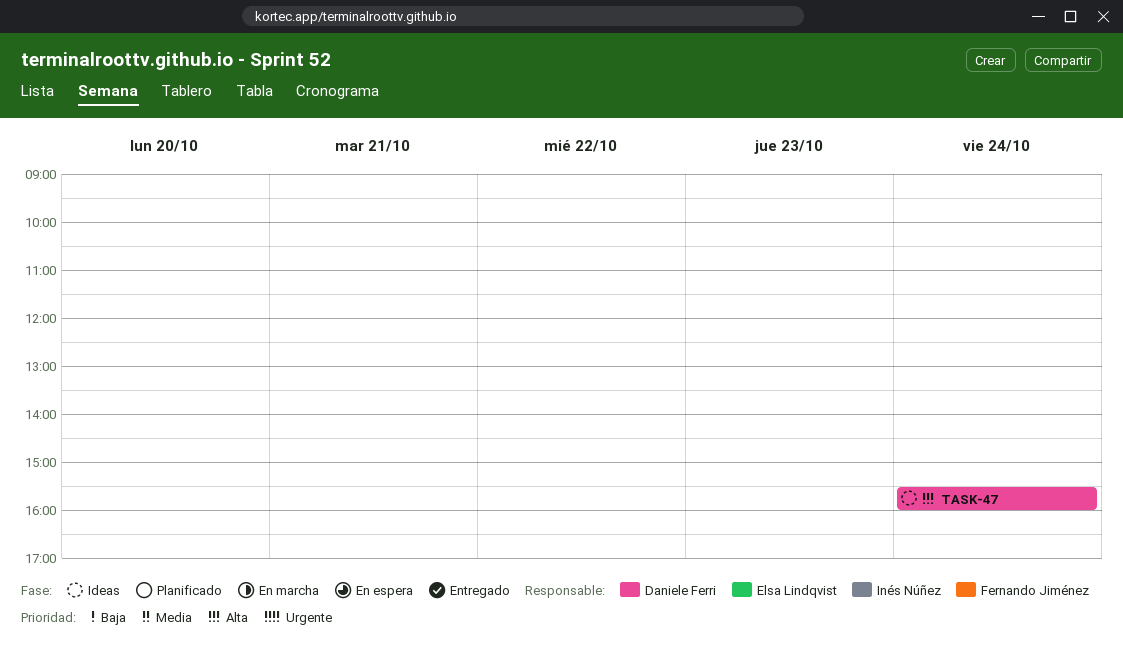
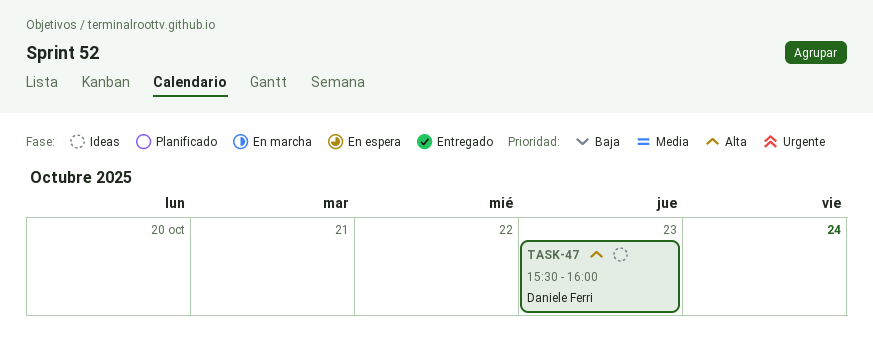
TASK-47, day: Oct 24 -> Oct 23

